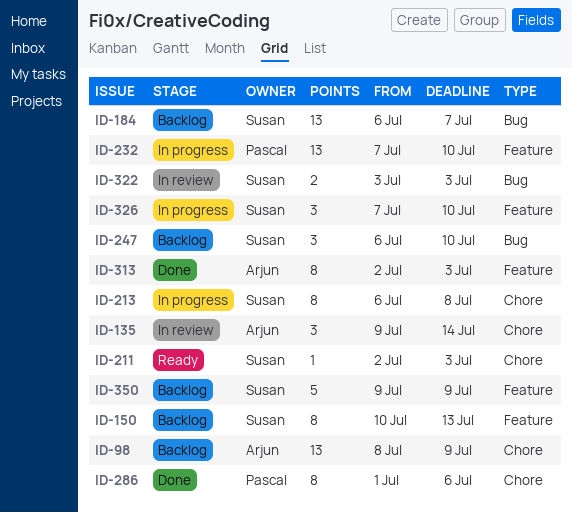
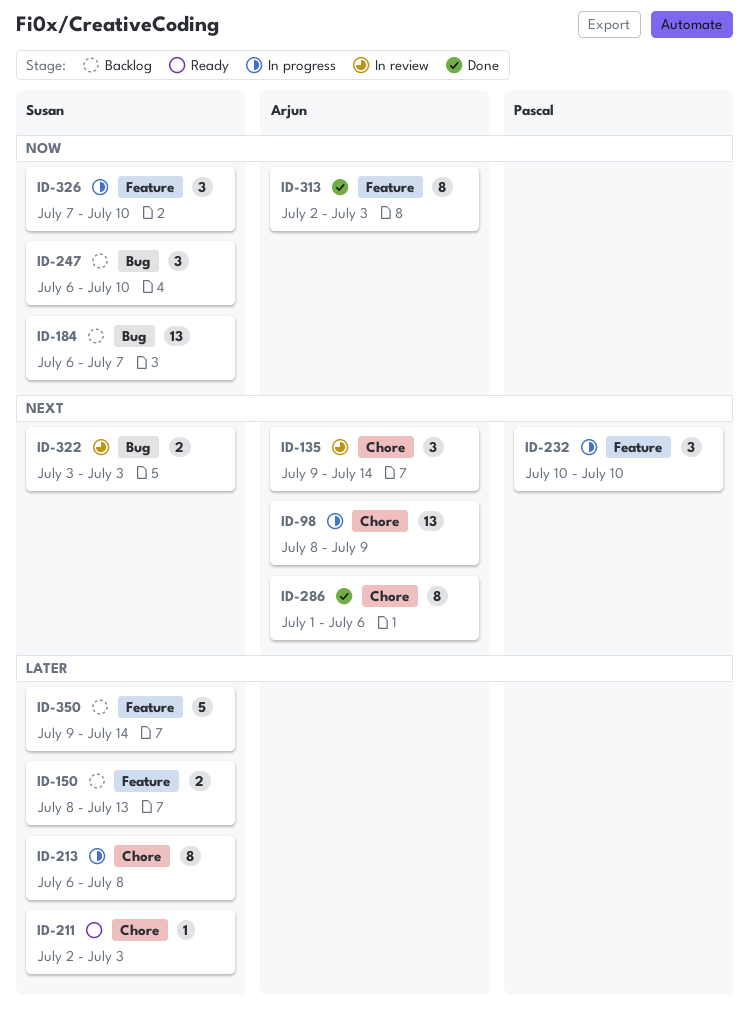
ID-98, status: Backlog -> In progress
ID-150, estimate: 8 -> 2
ID-150, start: Jul 10 -> Jul 8
ID-232, estimate: 13 -> 3
ID-232, start: Jul 7 -> Jul 10
ID-286, owner: Pascal -> Arjun
ID-350, due: Jul 9 -> Jul 14

